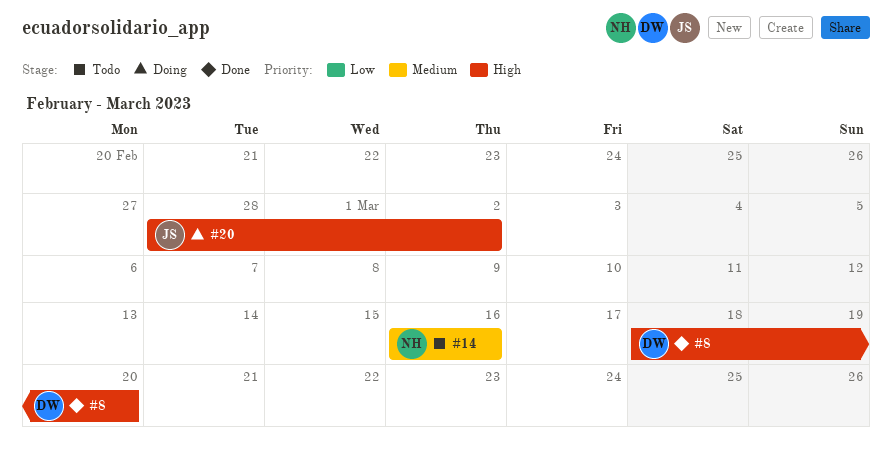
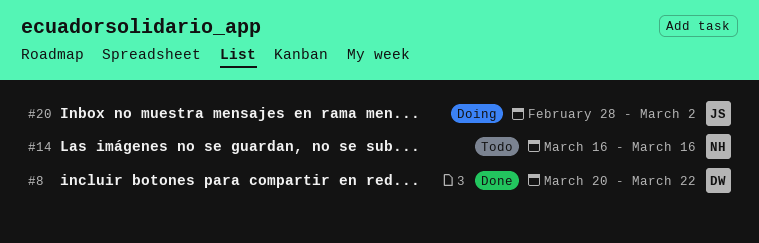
#8, start: Mar 18 -> Mar 20
#8, due: Mar 20 -> Mar 22

